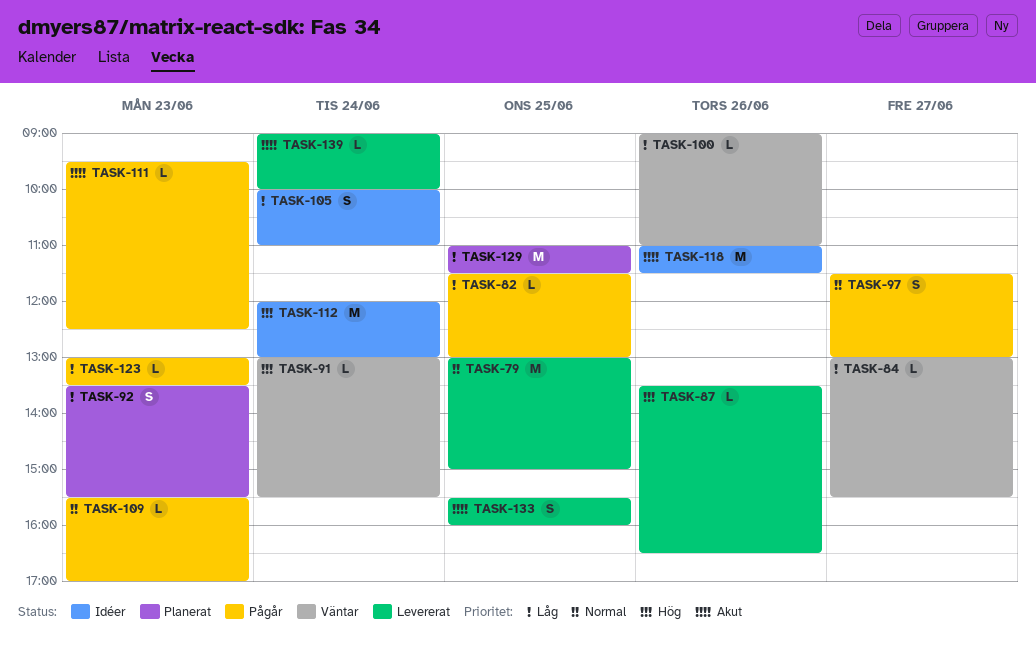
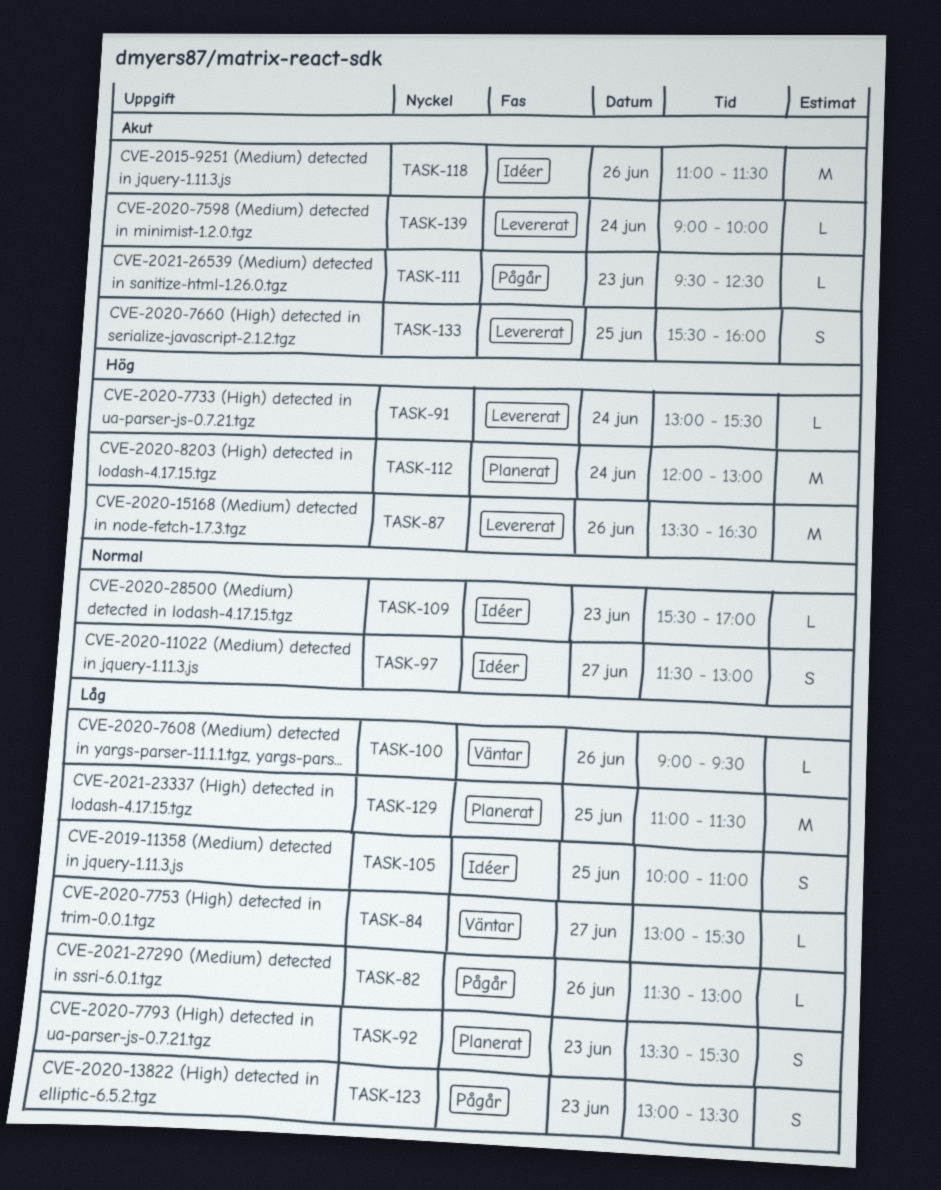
TASK-79: present -> none
TASK-82, day: Jun 25 -> Jun 26
TASK-87, estimate: L -> M
TASK-91, status: Väntar -> Levererat
TASK-97, status: Pågår -> Idéer
TASK-100, ends: 11:00 -> 09:30
TASK-105, day: Jun 24 -> Jun 25
TASK-109, status: Pågår -> Idéer
TASK-112, status: Idéer -> Planerat
TASK-123, estimate: L -> S

